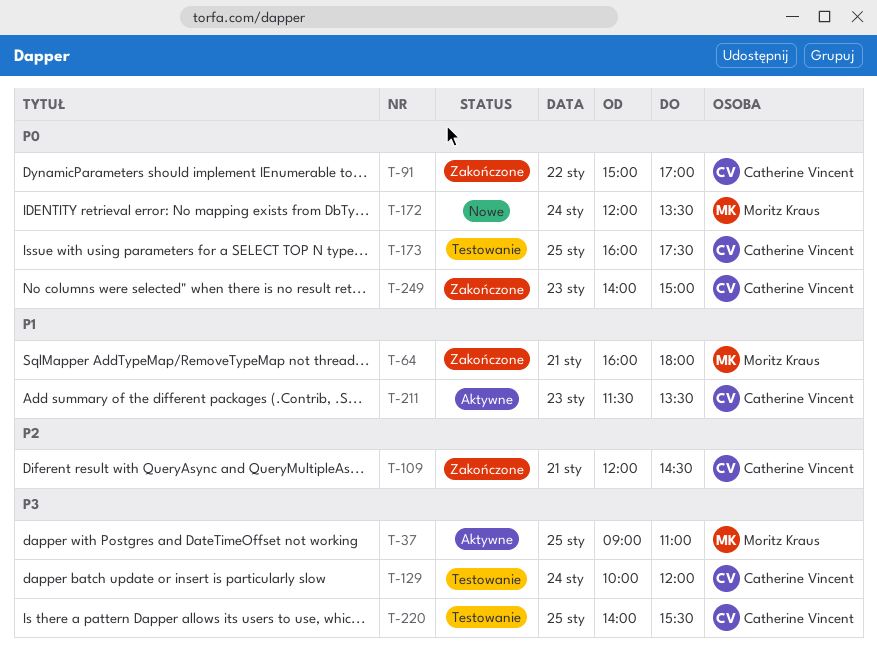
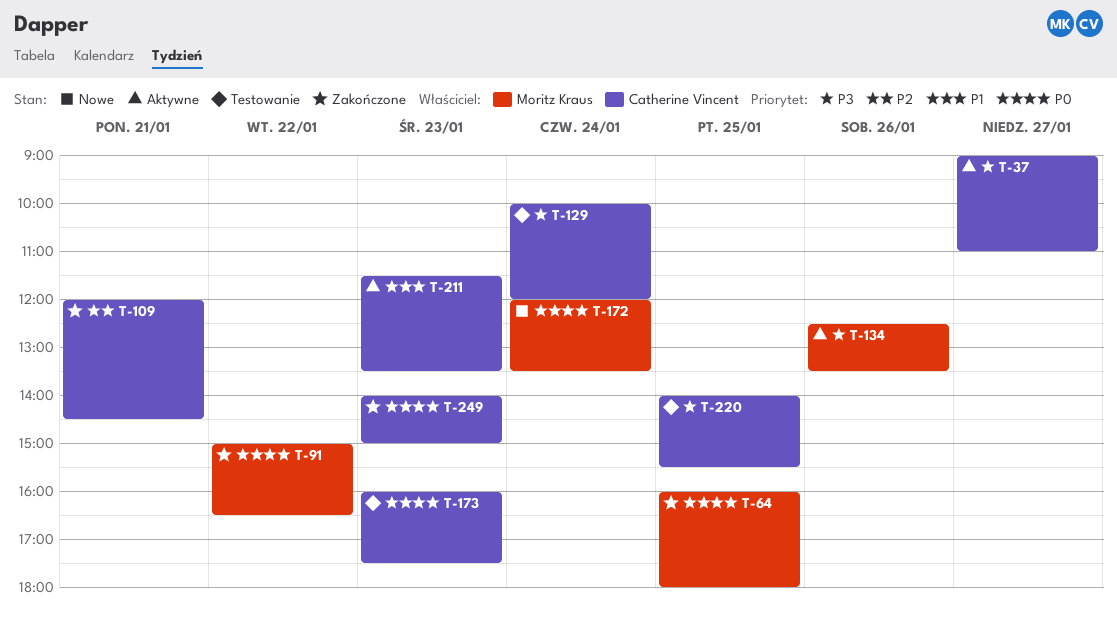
T-37, owner: Moritz Kraus -> Catherine Vincent
T-37, day: Jan 25 -> Jan 27
T-64, priority: P1 -> P0
T-64, day: Jan 21 -> Jan 25
T-91, owner: Catherine Vincent -> Moritz Kraus
T-91, ends: 17:00 -> 16:30
T-134: none -> present
T-173, day: Jan 25 -> Jan 23

